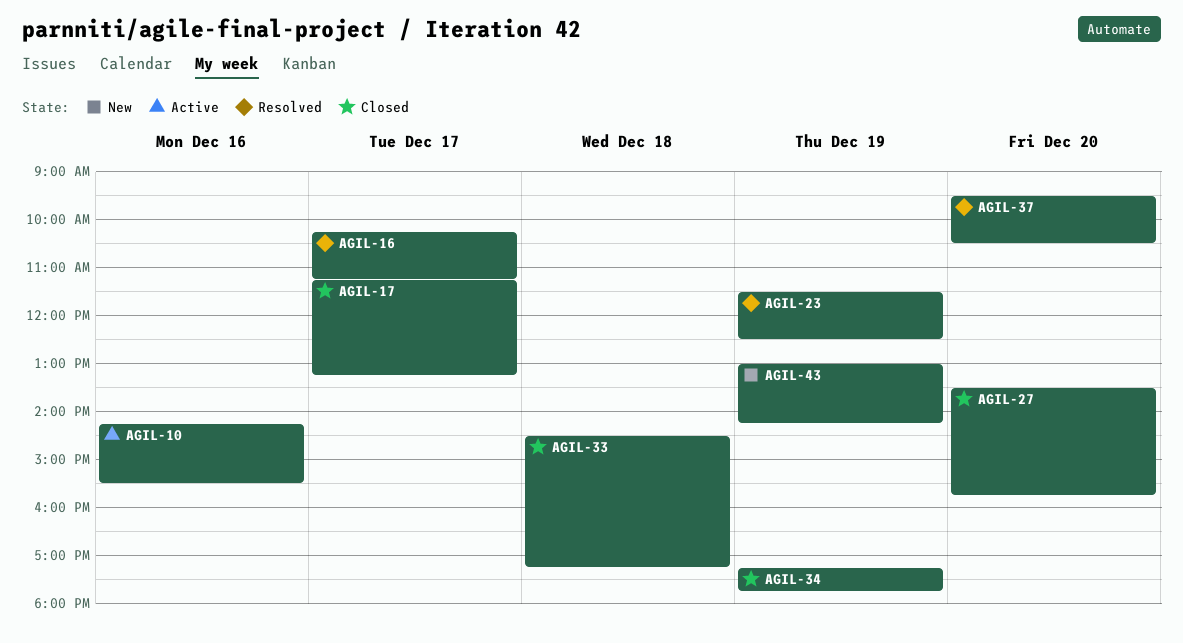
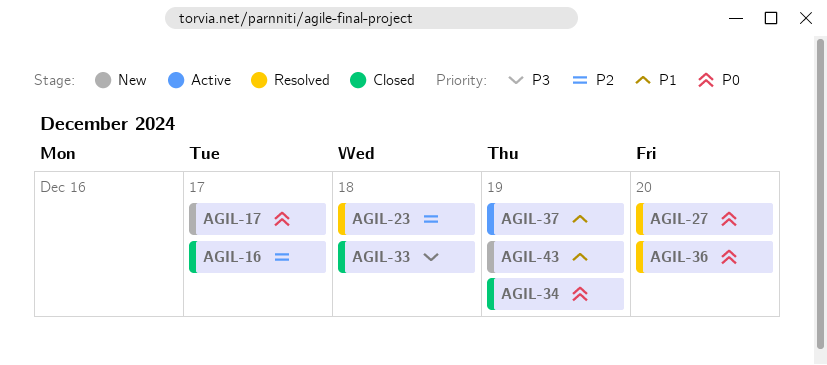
AGIL-10: present -> none
AGIL-16, status: Resolved -> Closed
AGIL-17, status: Closed -> New
AGIL-23, day: Dec 19 -> Dec 18
AGIL-27, status: Closed -> Resolved
AGIL-36: none -> present
AGIL-37, status: Resolved -> Active
AGIL-37, day: Dec 20 -> Dec 19

